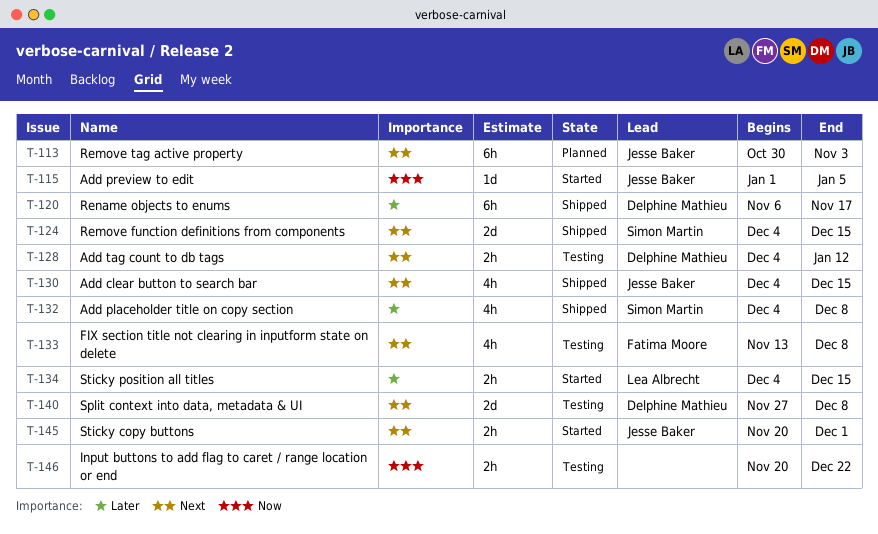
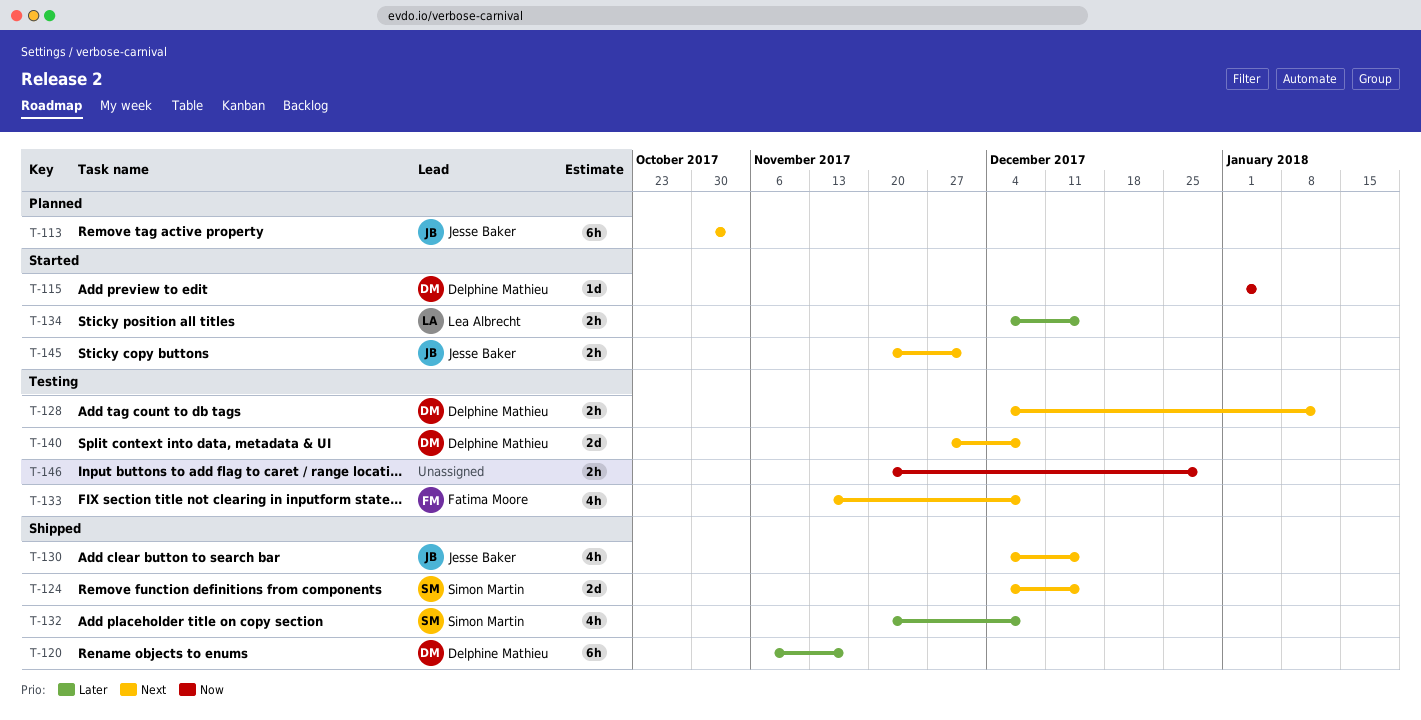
T-115, owner: Jesse Baker -> Delphine Mathieu
T-132, start: Dec 4 -> Nov 20
T-146, due: Dec 22 -> Dec 29

